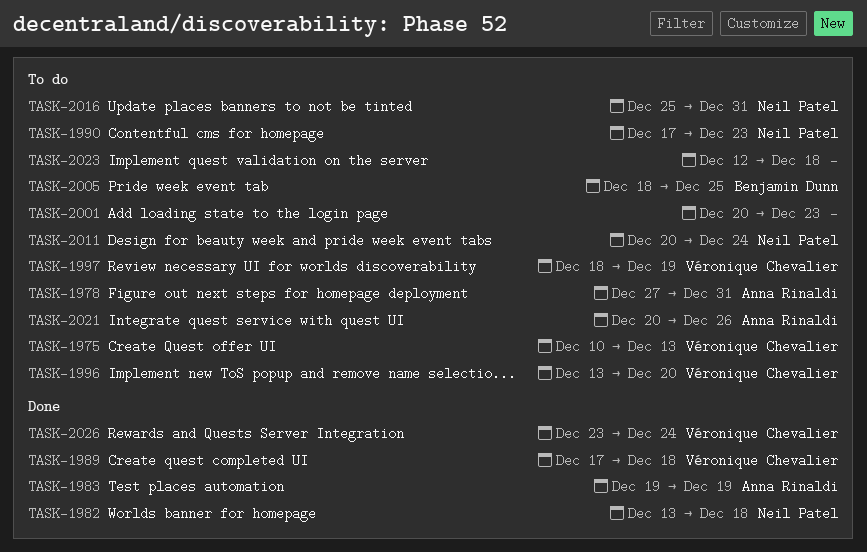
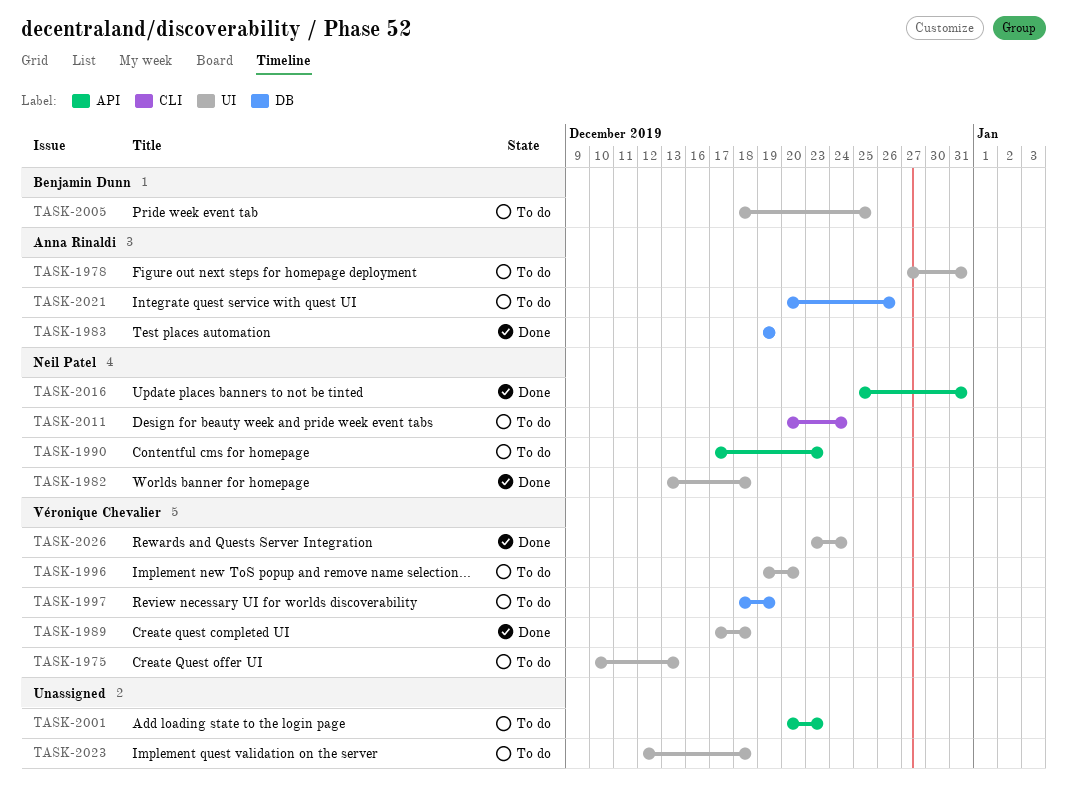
TASK-1996, start: Dec 13 -> Dec 19
TASK-2016, status: To do -> Done

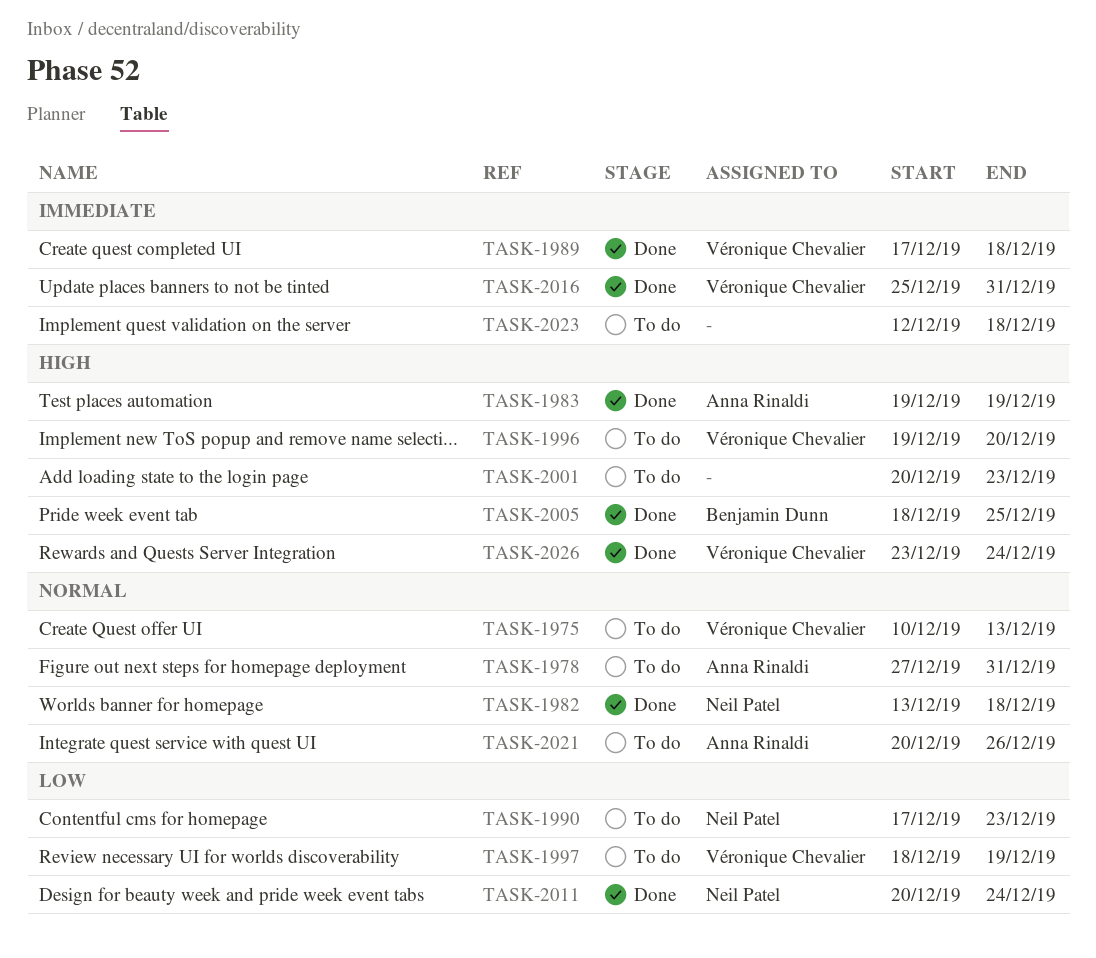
TASK-2005, status: To do -> Done
TASK-2011, status: To do -> Done
TASK-2016, owner: Neil Patel -> Véronique Chevalier

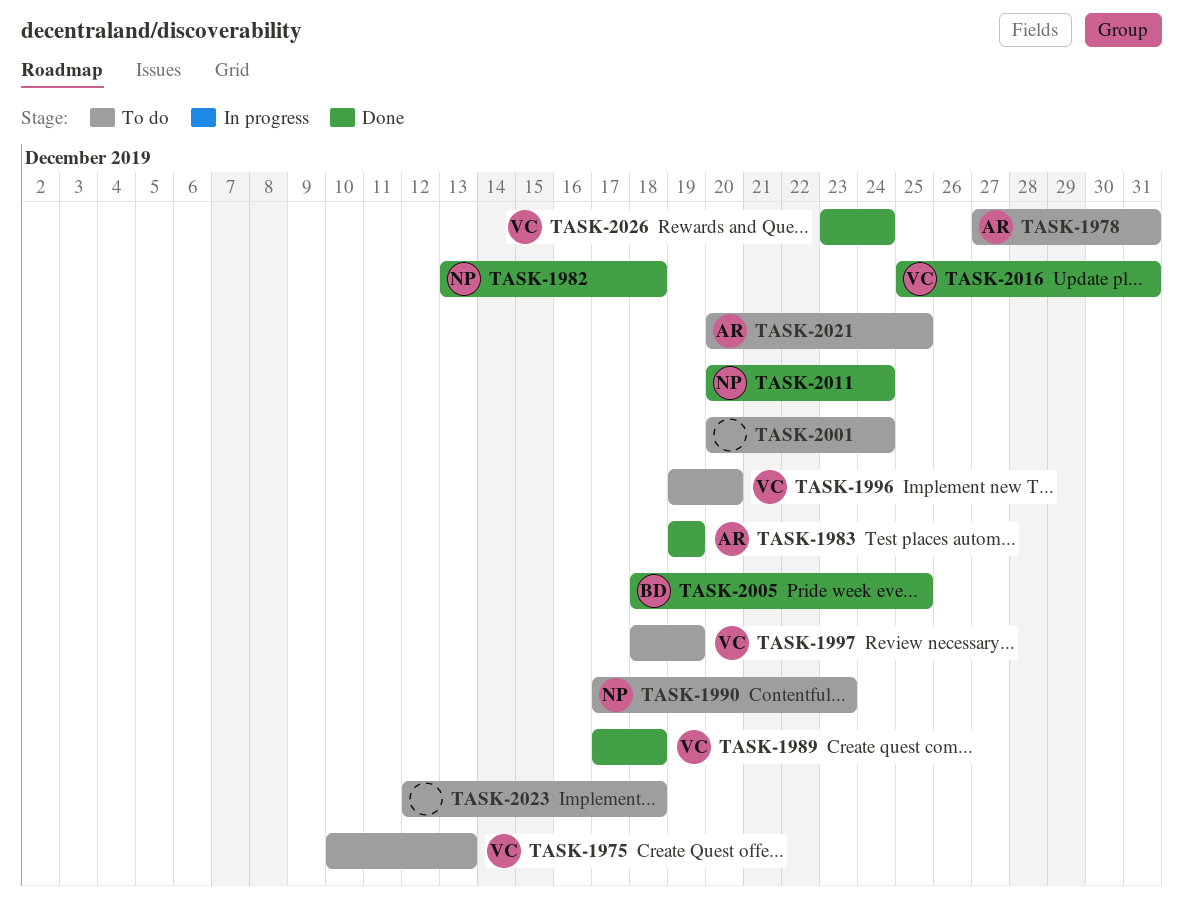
TASK-2001, due: Dec 23 -> Dec 24
TASK-2021, due: Dec 26 -> Dec 25

